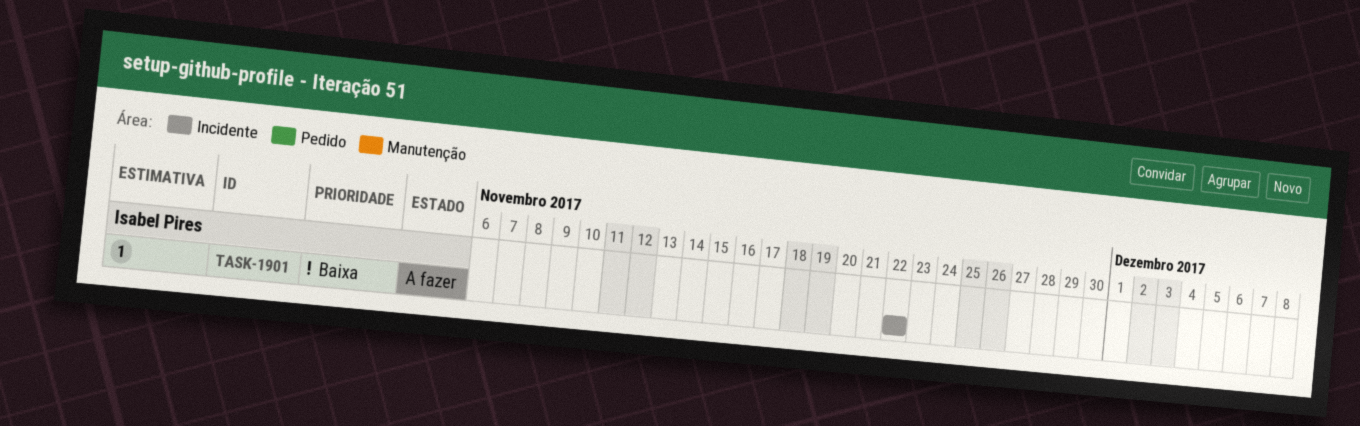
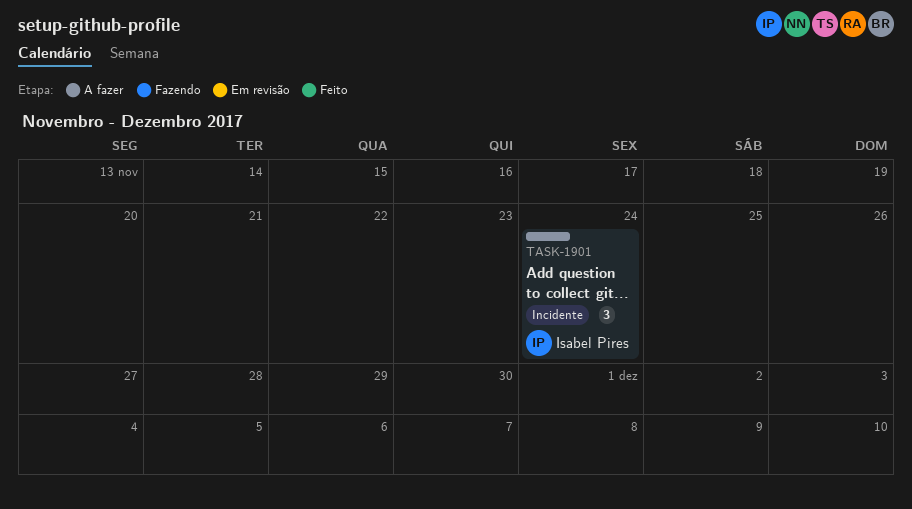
TASK-1901, estimate: 1 -> 3
TASK-1901, due: Nov 22 -> Nov 24

